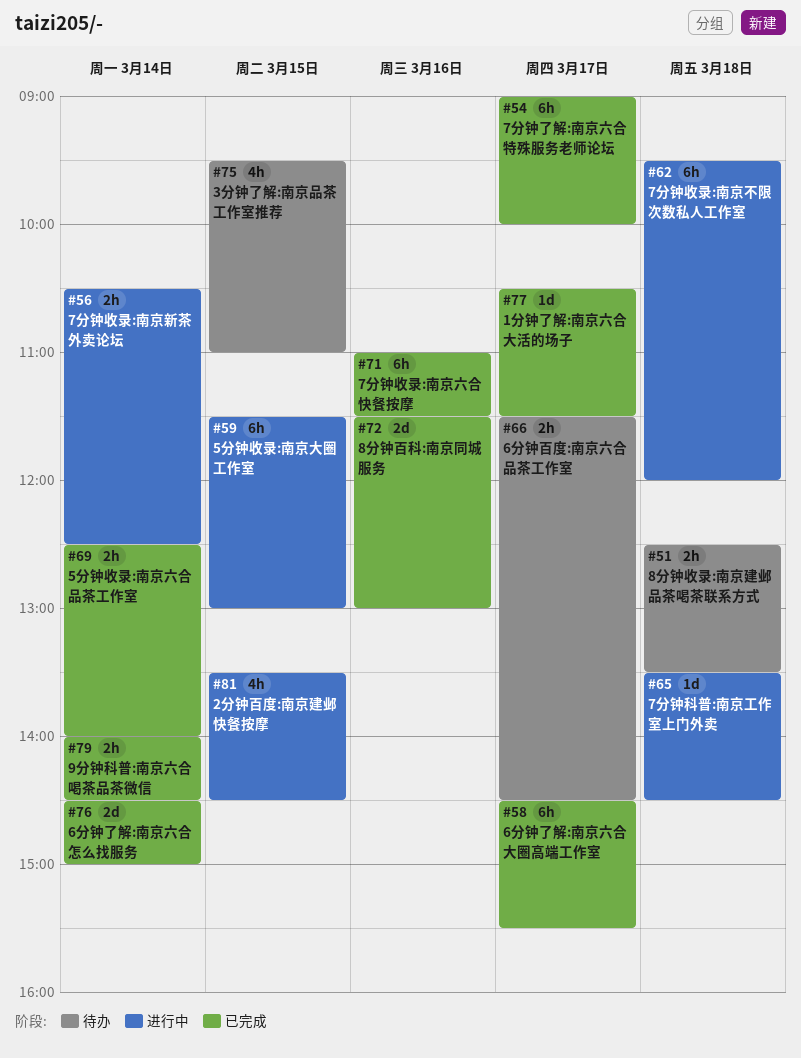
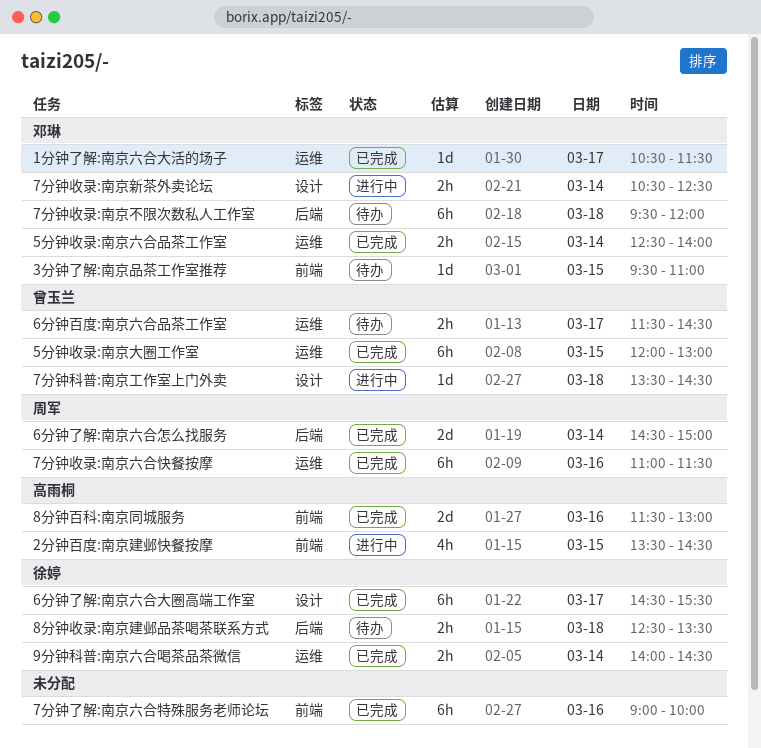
3分钟了解:南京品茶工作室推荐, estimate: 4h -> 1d
5分钟收录:南京大圈工作室, status: 进行中 -> 已完成
5分钟收录:南京大圈工作室, begins: 11:30 -> 12:00
7分钟了解:南京六合特殊服务老师论坛, day: Mar 17 -> Mar 16
7分钟收录:南京不限次数私人工作室, status: 进行中 -> 待办

